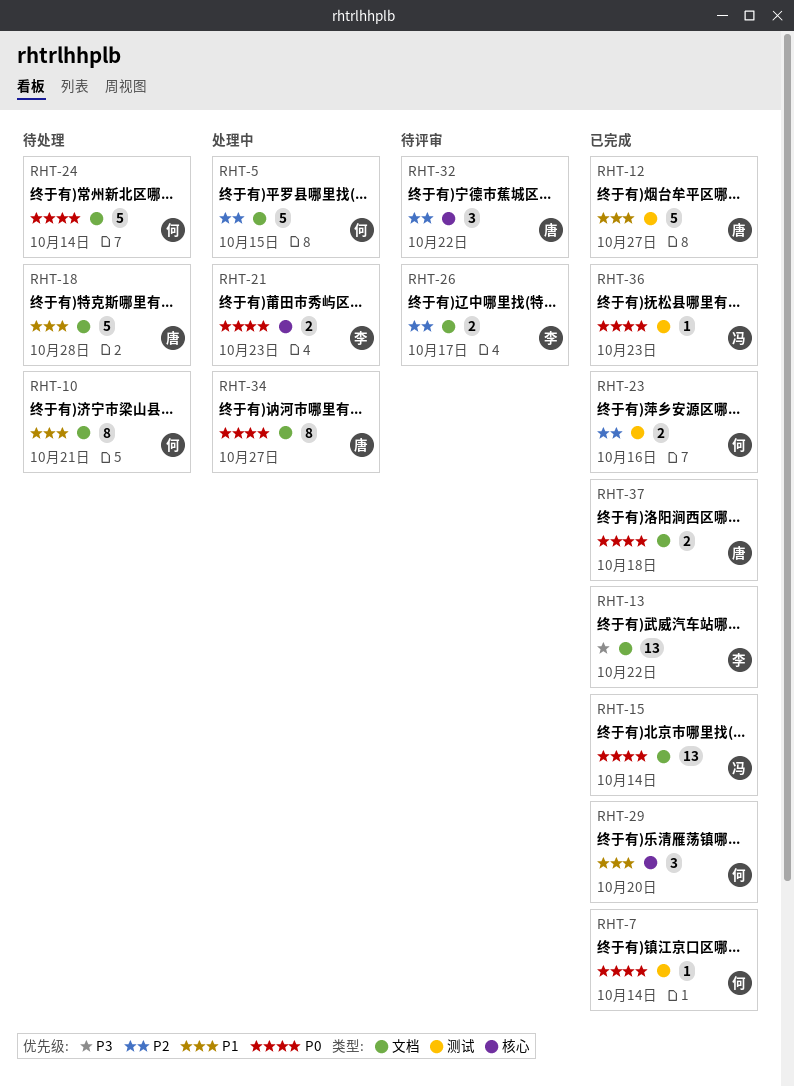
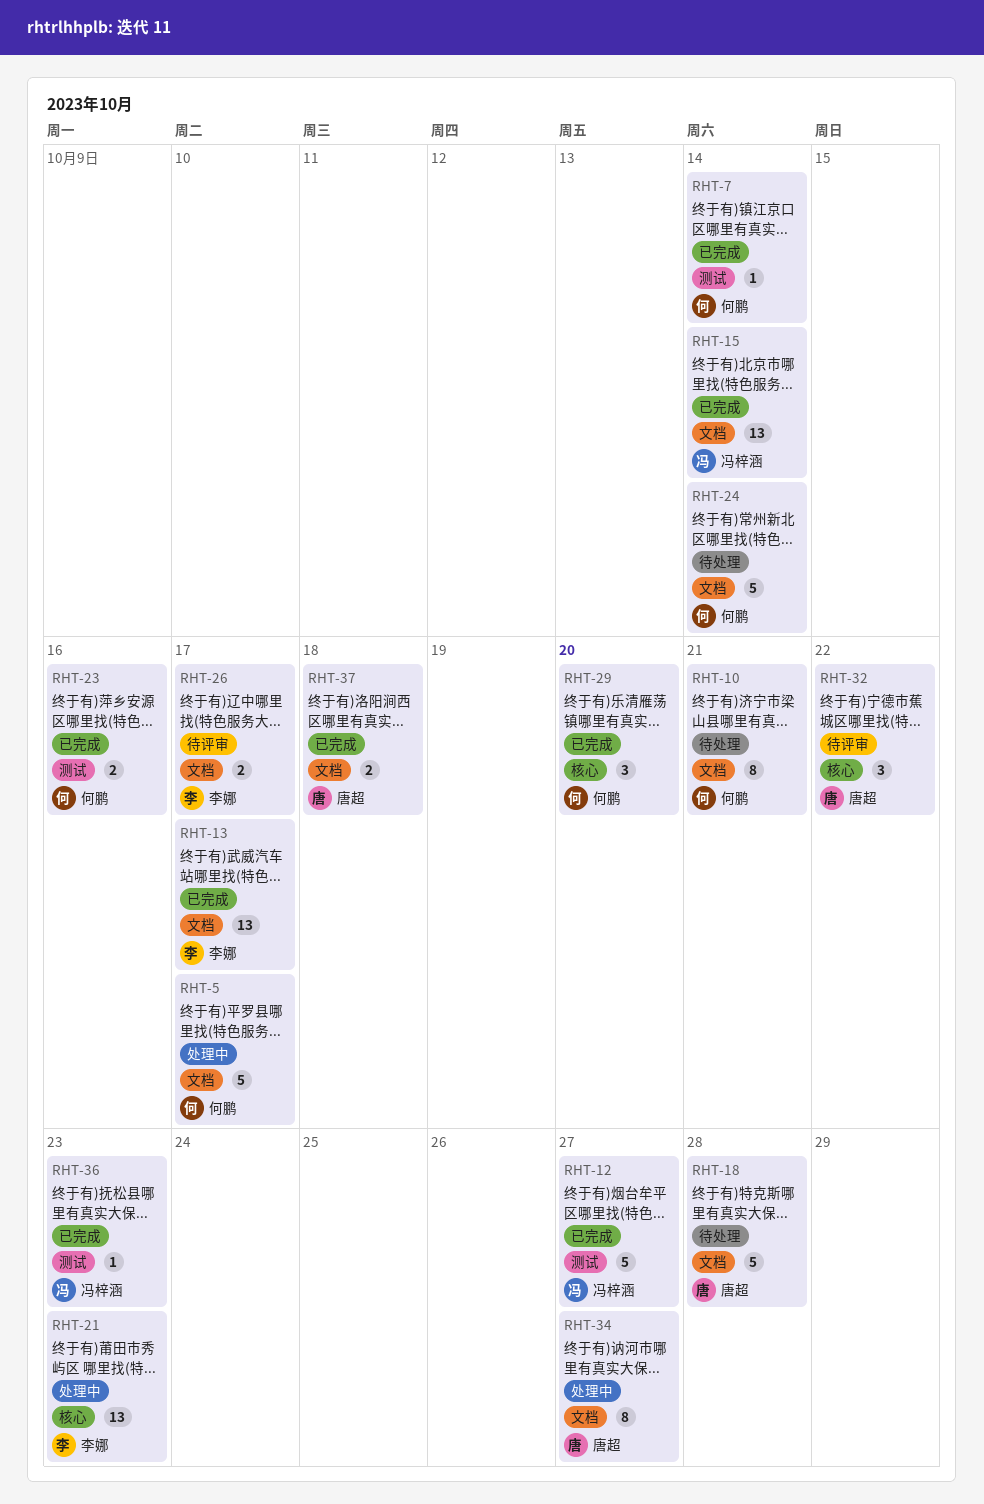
RHT-5, due: Oct 15 -> Oct 17
RHT-12, owner: 唐超 -> 冯梓涵
RHT-13, due: Oct 22 -> Oct 17
RHT-21, estimate: 2 -> 13

